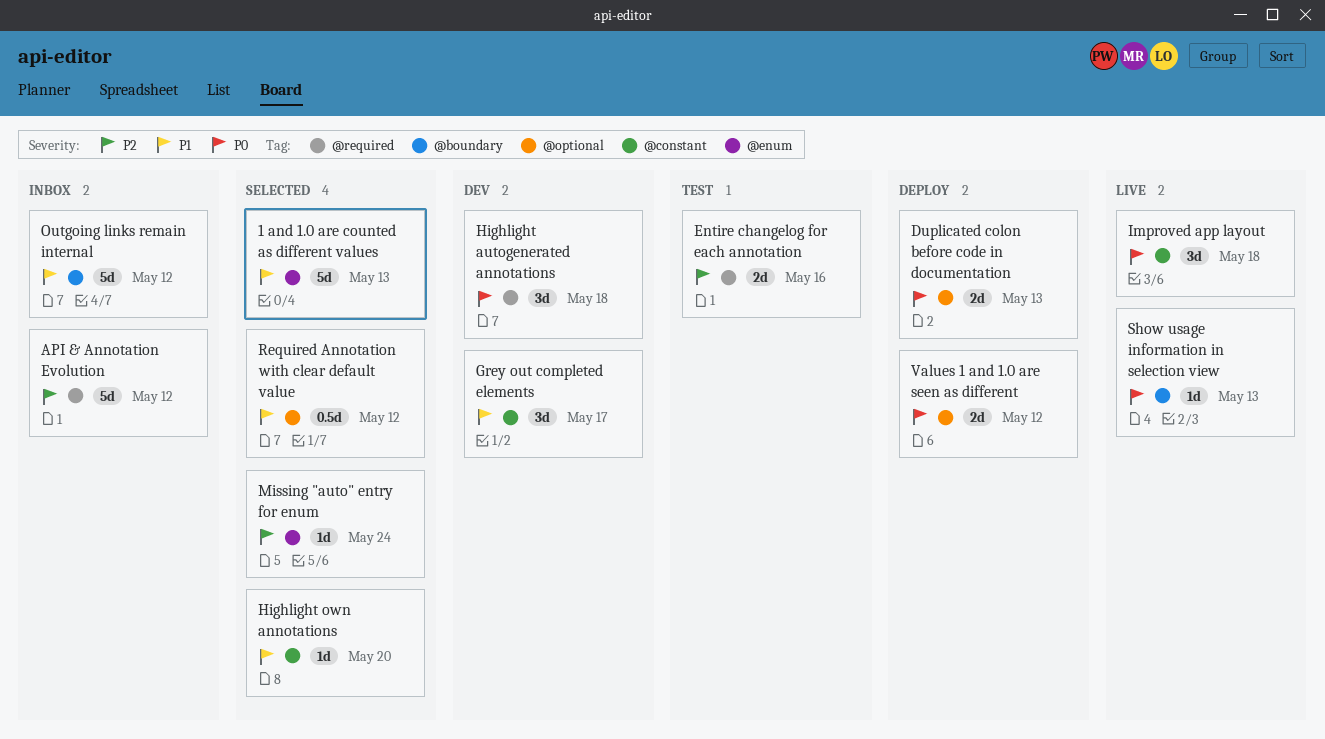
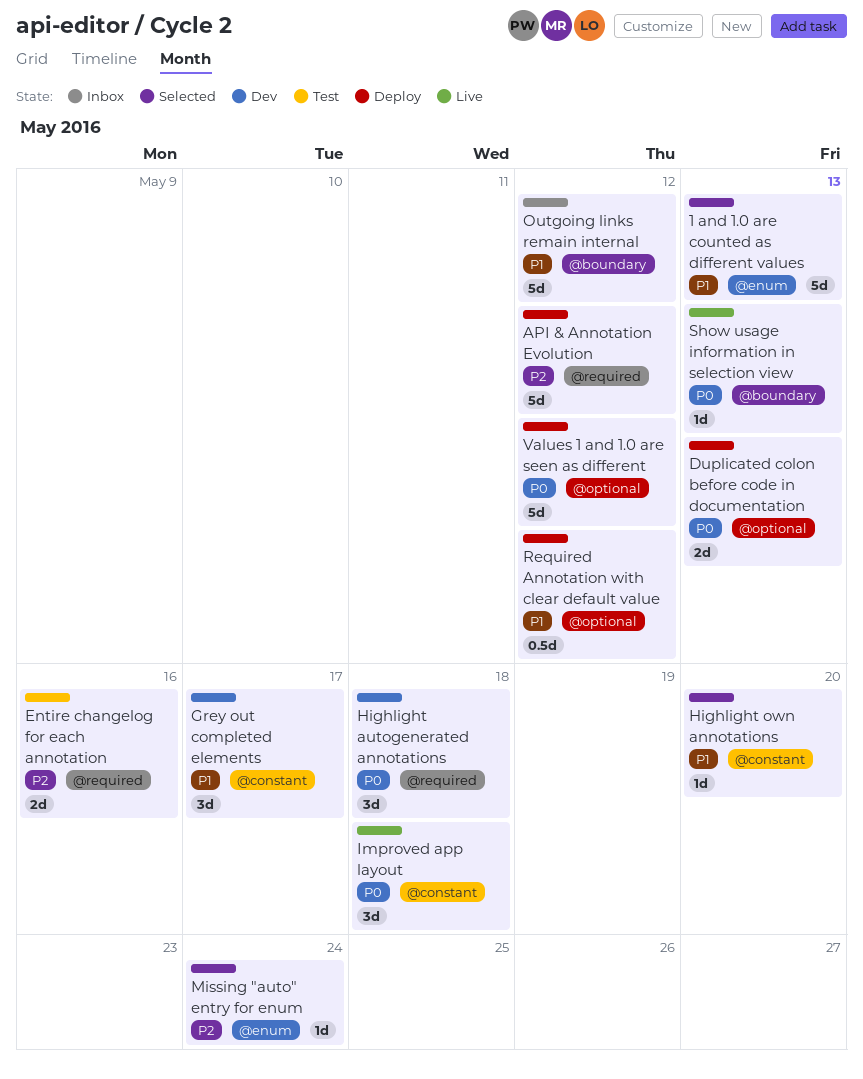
API & Annotation Evolution, status: Inbox -> Deploy
Required Annotation with clear default value, status: Selected -> Deploy
Values 1 and 1.0 are seen as different, estimate: 2d -> 5d

